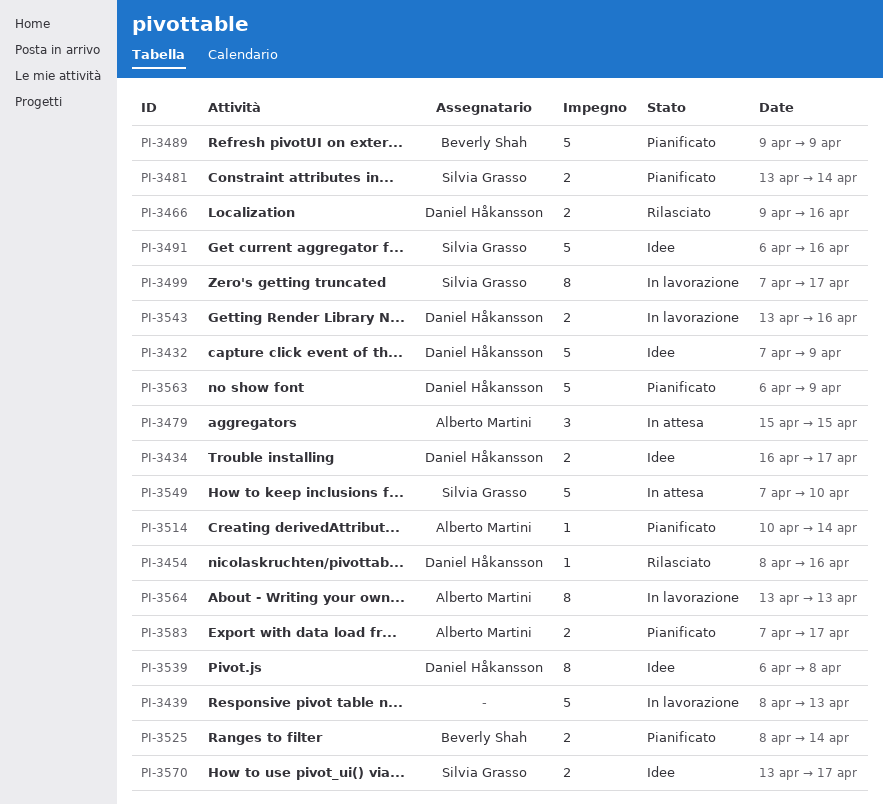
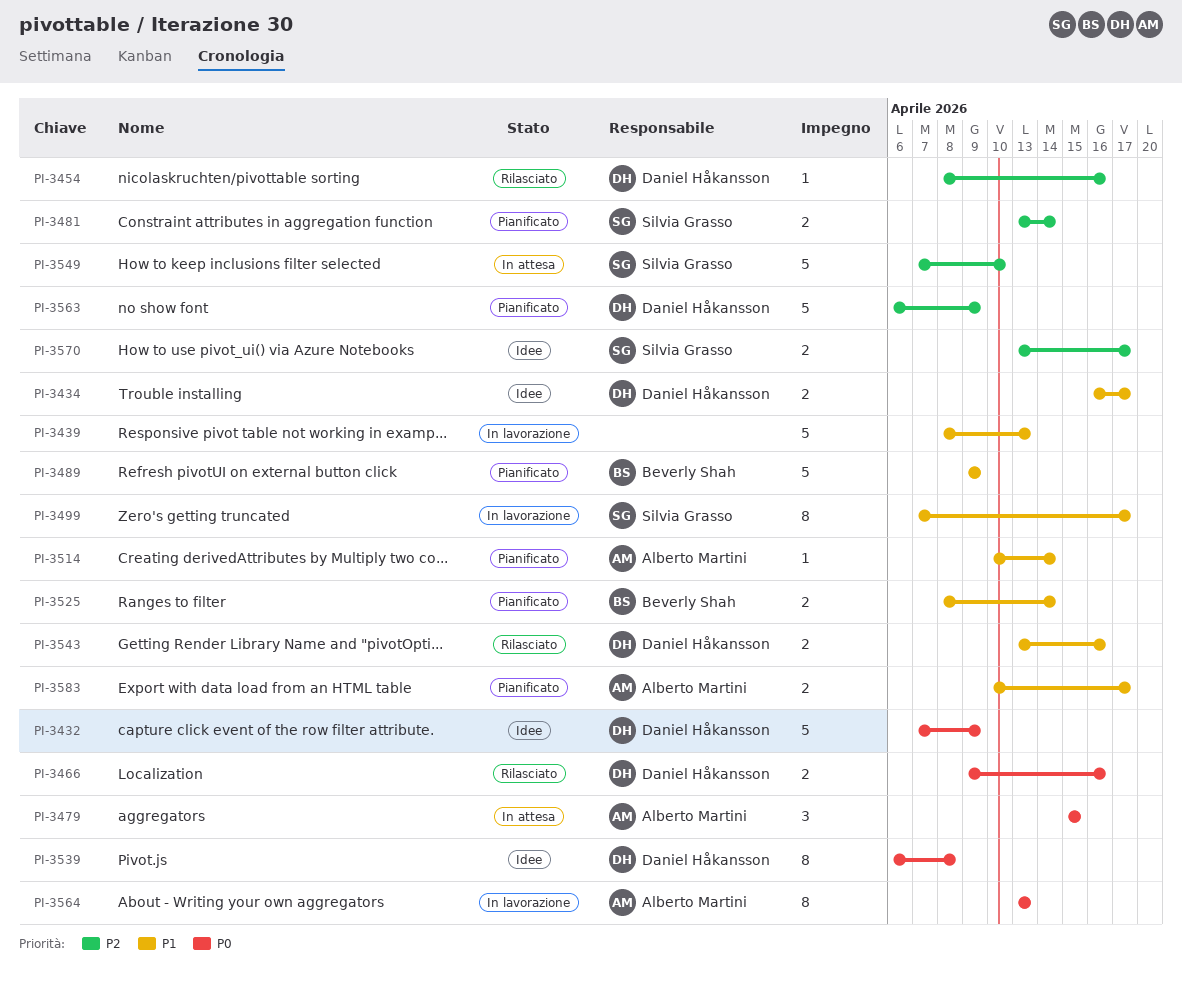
PI-3491: present -> none
PI-3543, status: In lavorazione -> Rilasciato
PI-3583, start: Apr 7 -> Apr 10

